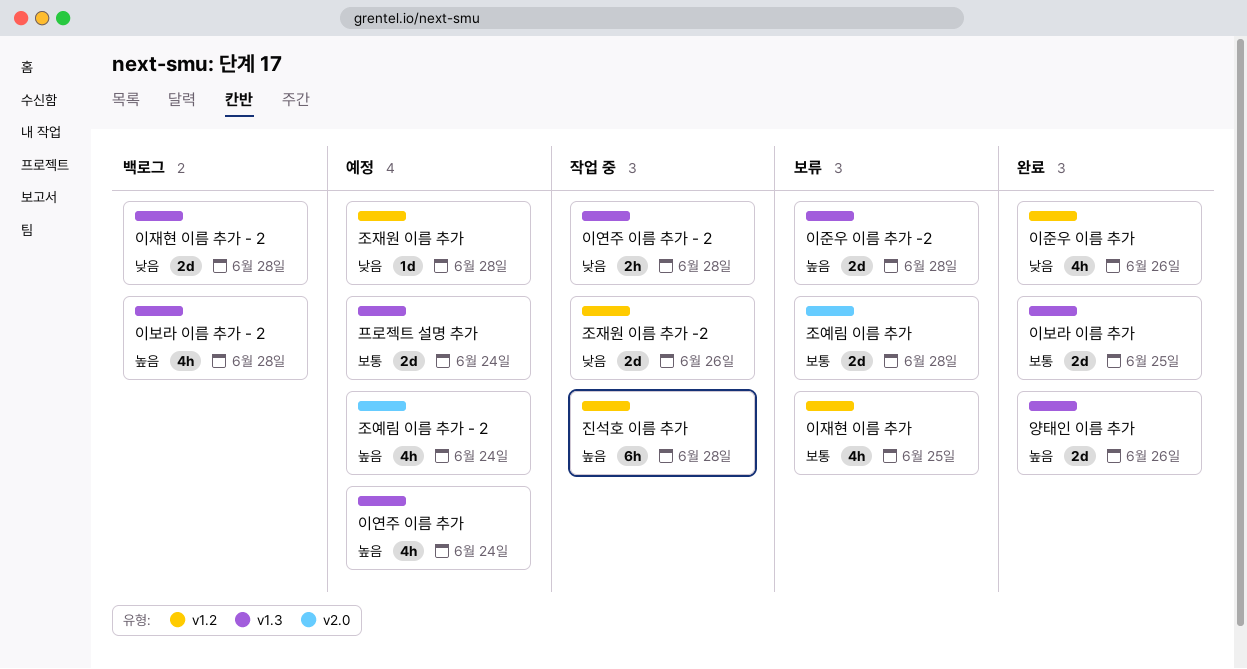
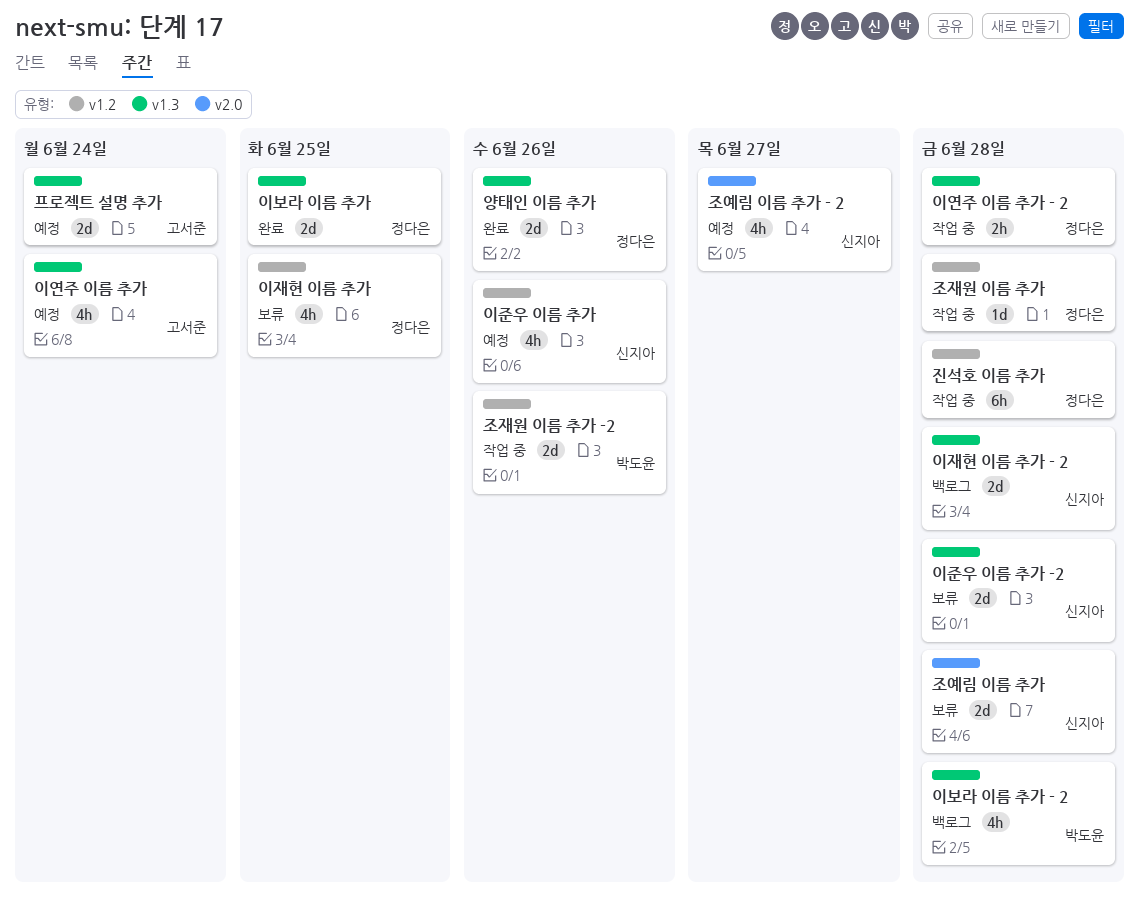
이준우 이름 추가, status: 완료 -> 예정
조예림 이름 추가 - 2, due: Jun 24 -> Jun 27
조재원 이름 추가, status: 예정 -> 작업 중

